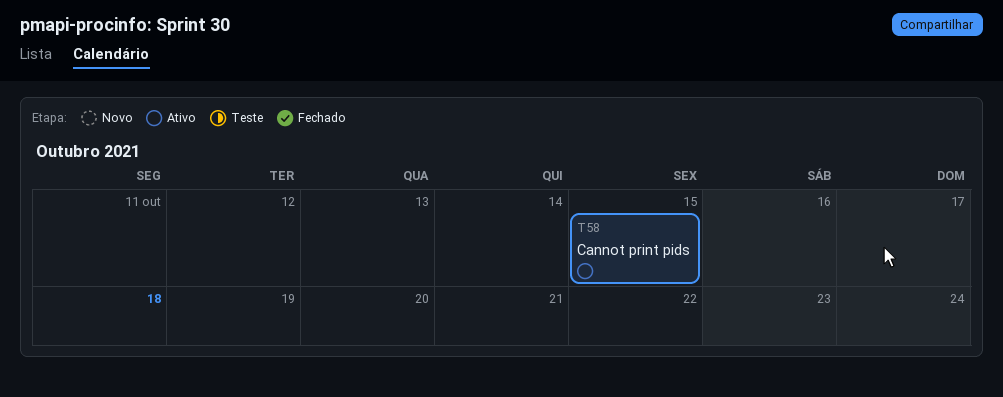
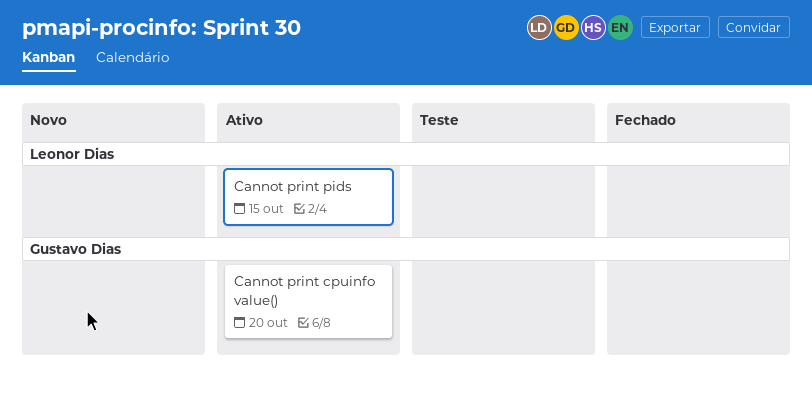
Cannot print cpuinfo value(): none -> present

